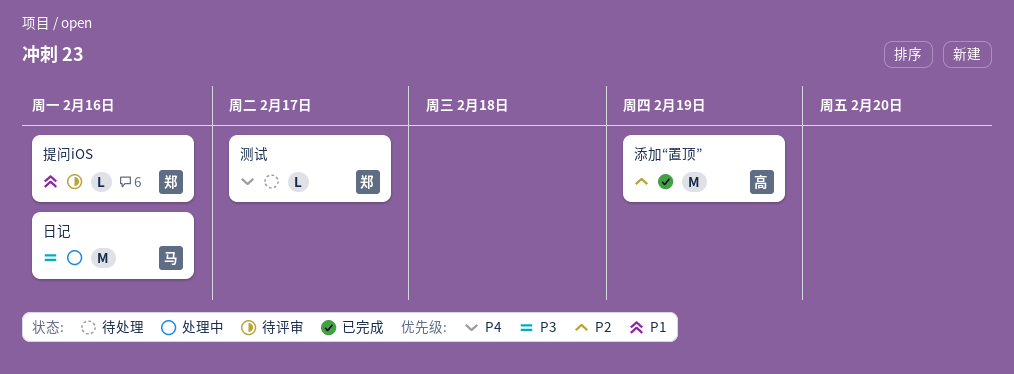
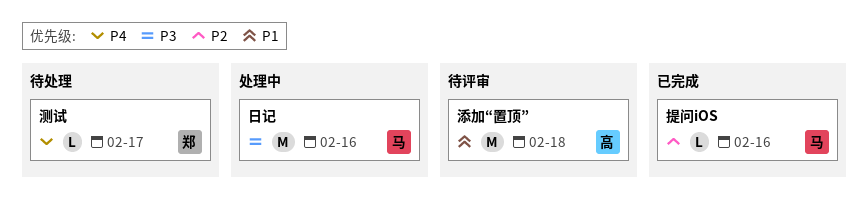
提问iOS, status: 待评审 -> 已完成
提问iOS, owner: 郑 -> 马
提问iOS, priority: P1 -> P2
添加“置顶”, status: 已完成 -> 待评审
添加“置顶”, priority: P2 -> P1
添加“置顶”, due: Feb 19 -> Feb 18

